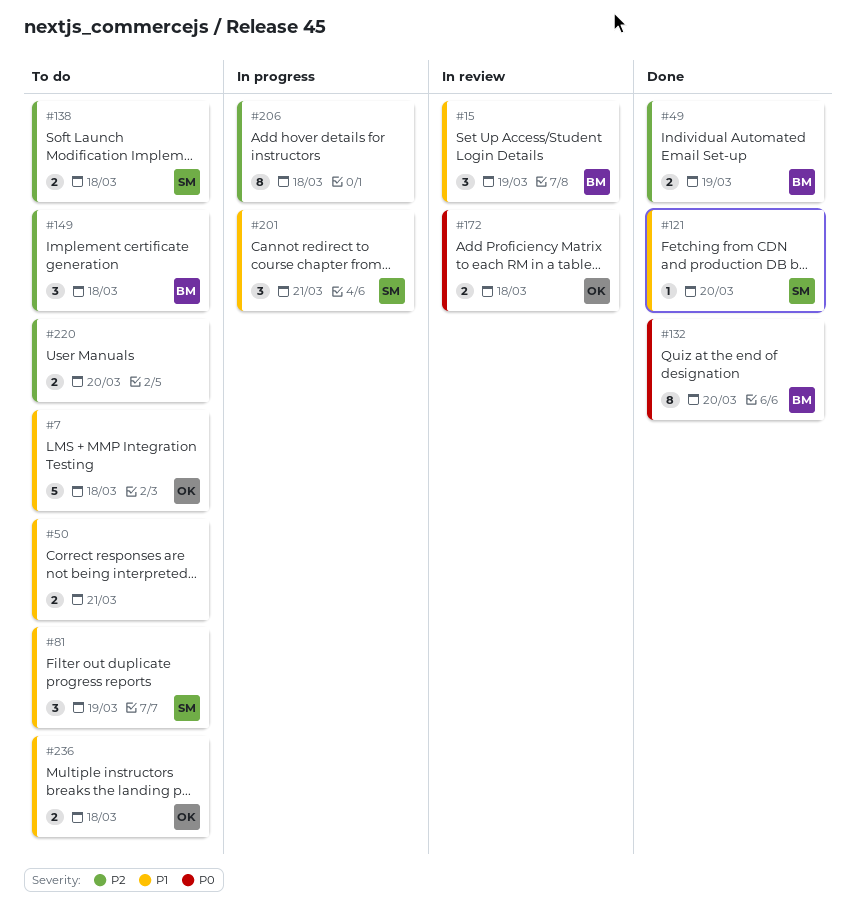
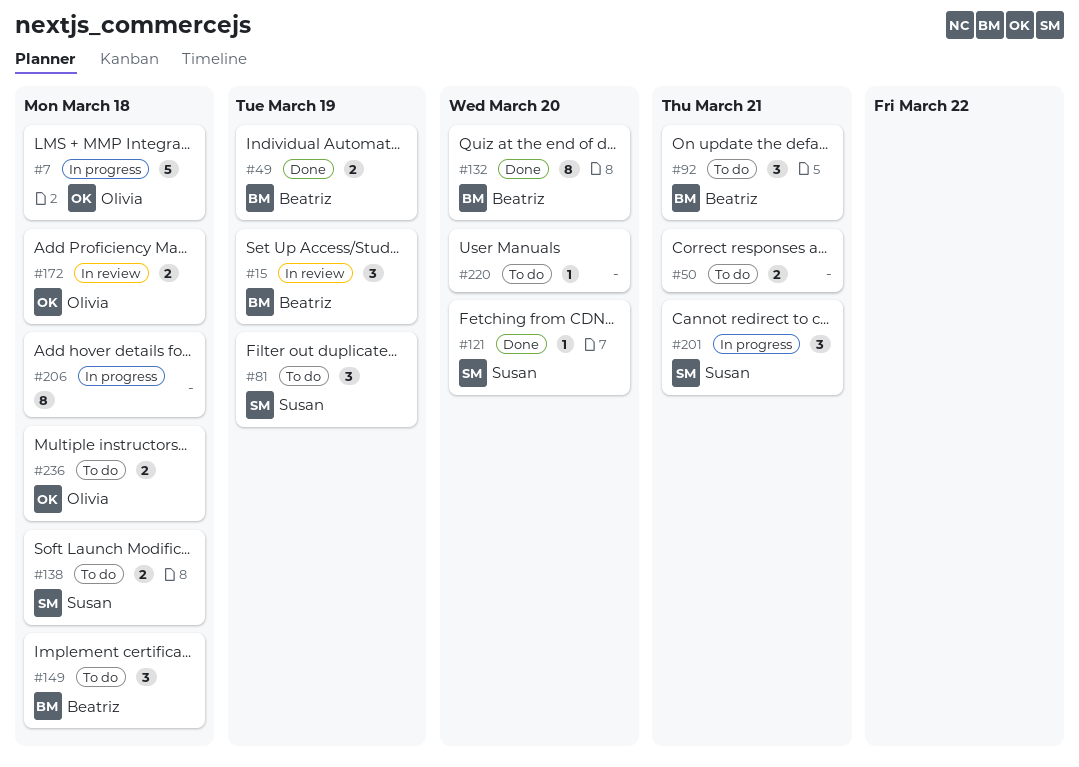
#7, status: To do -> In progress
#92: none -> present
#220, estimate: 2 -> 1

